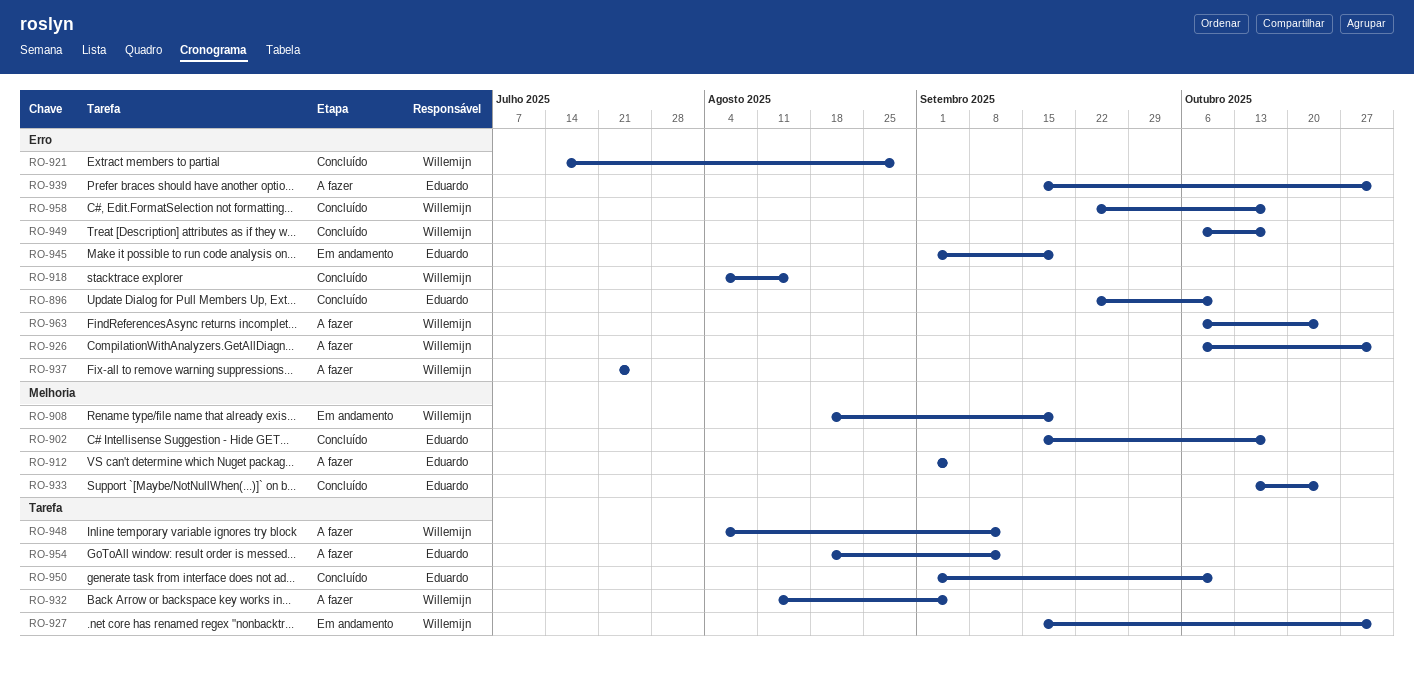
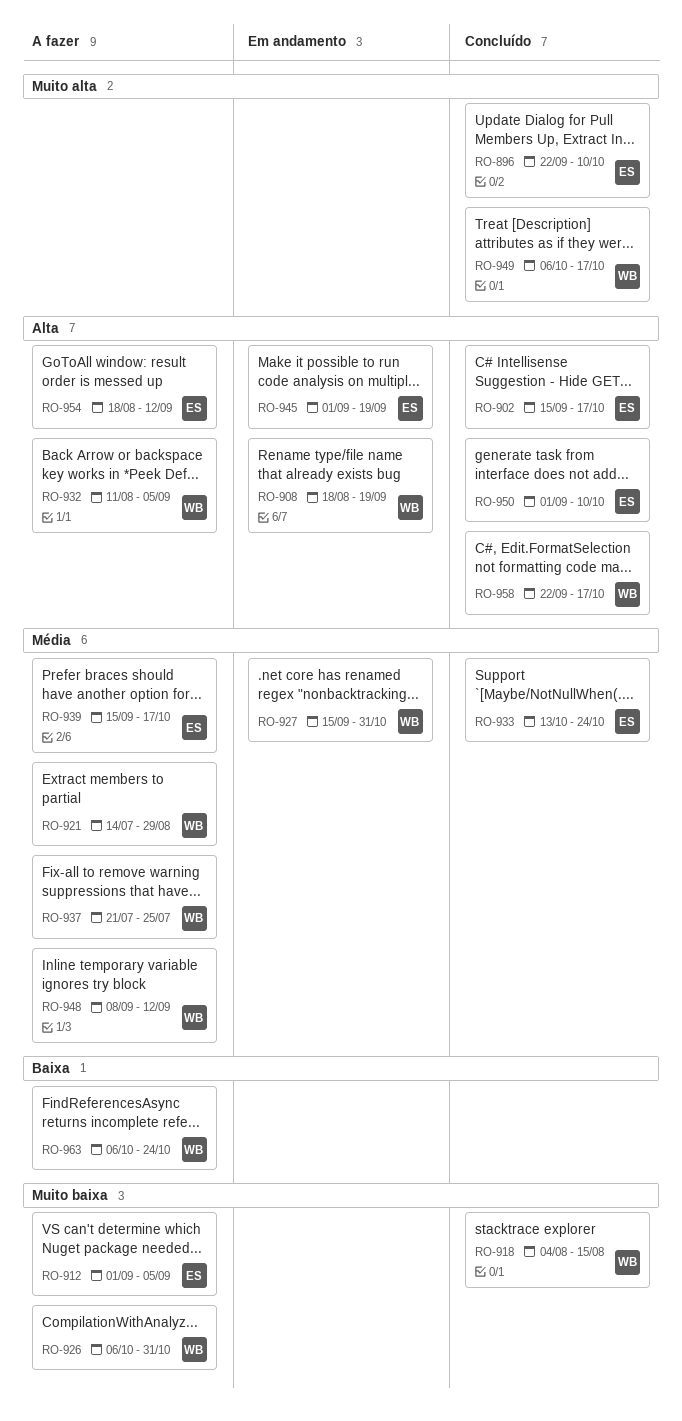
RO-921, status: Concluído -> A fazer
RO-939, due: Oct 31 -> Oct 17
RO-948, start: Aug 4 -> Sep 8

